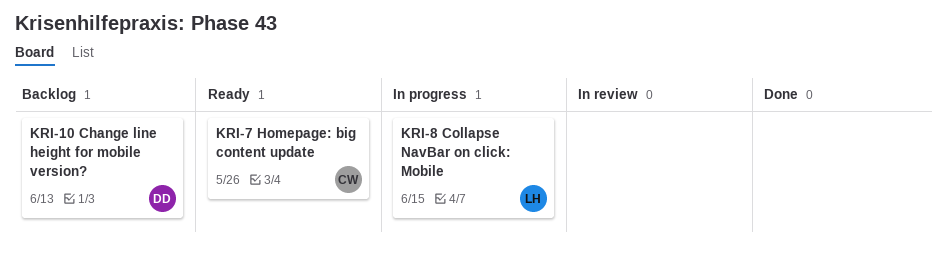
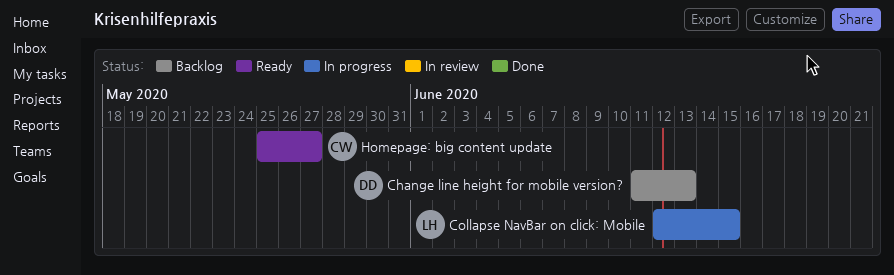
Homepage: big content update, due: May 26 -> May 27

